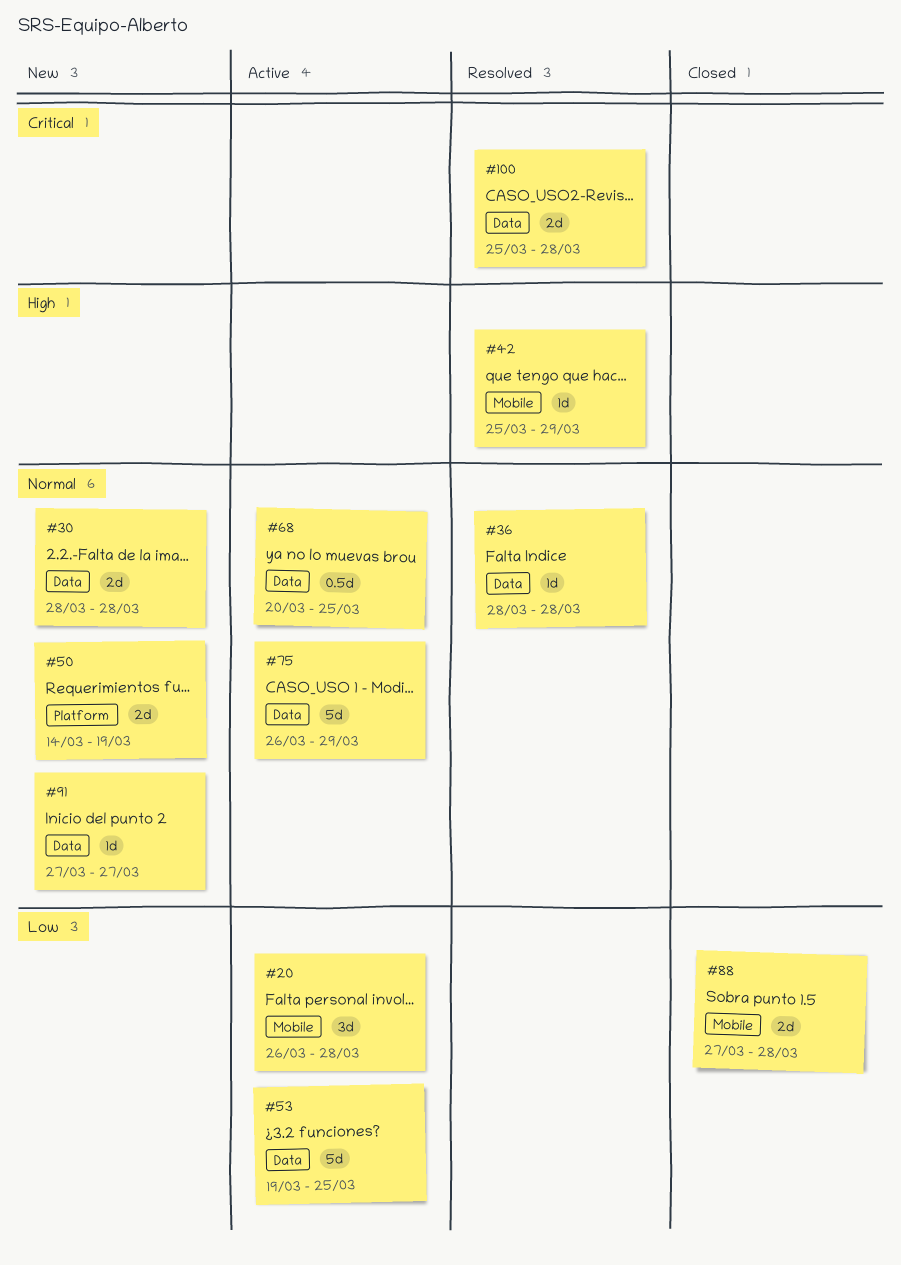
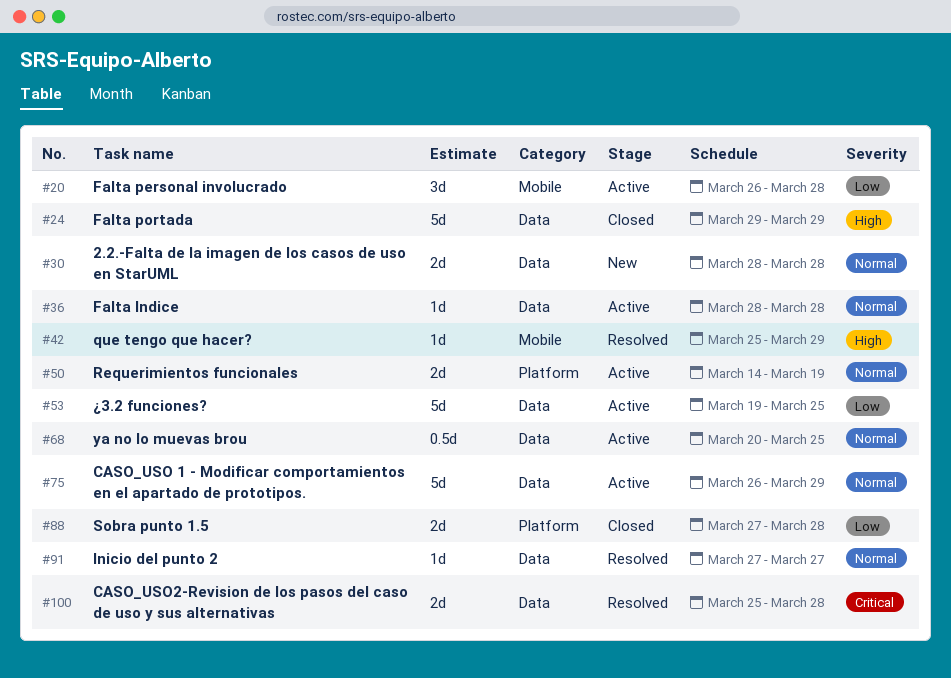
#24: none -> present
#36, status: Resolved -> Active
#50, status: New -> Active
#88, label: Mobile -> Platform
#91, status: New -> Resolved

